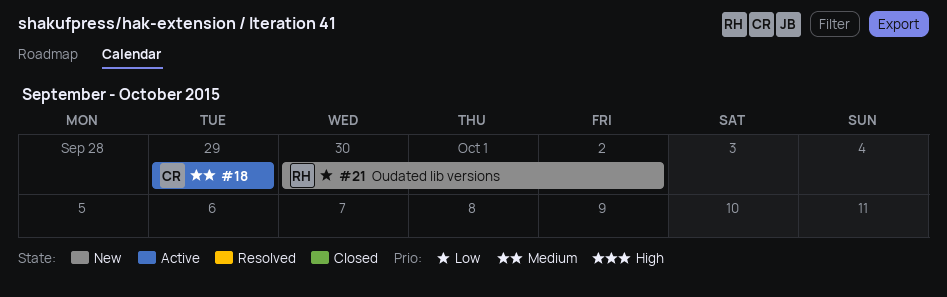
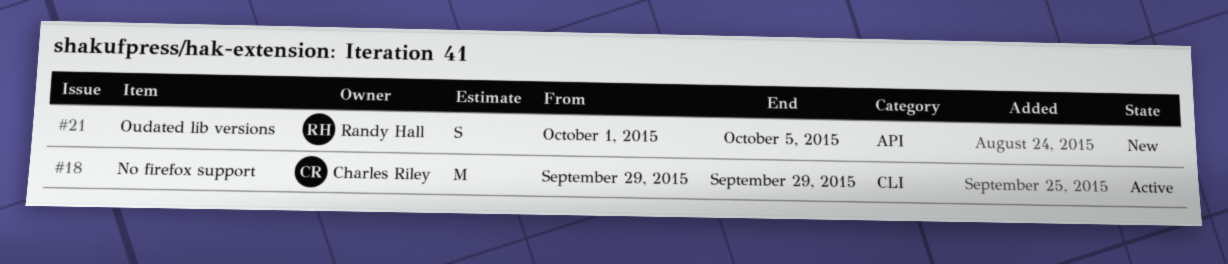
#21, start: Sep 30 -> Oct 1
#21, due: Oct 2 -> Oct 5

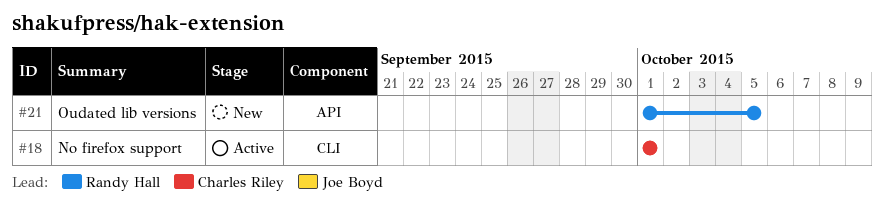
#18, start: Sep 29 -> Oct 1
#18, due: Sep 29 -> Oct 1

